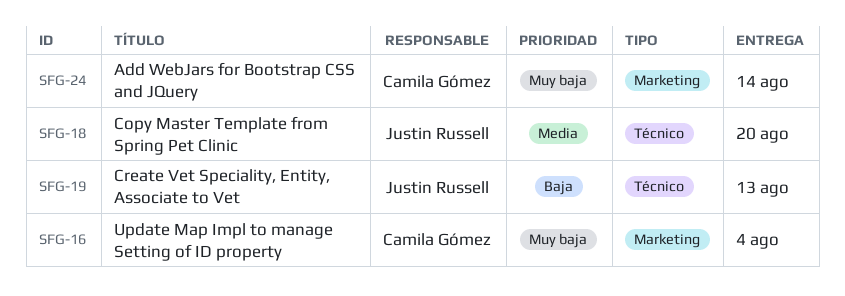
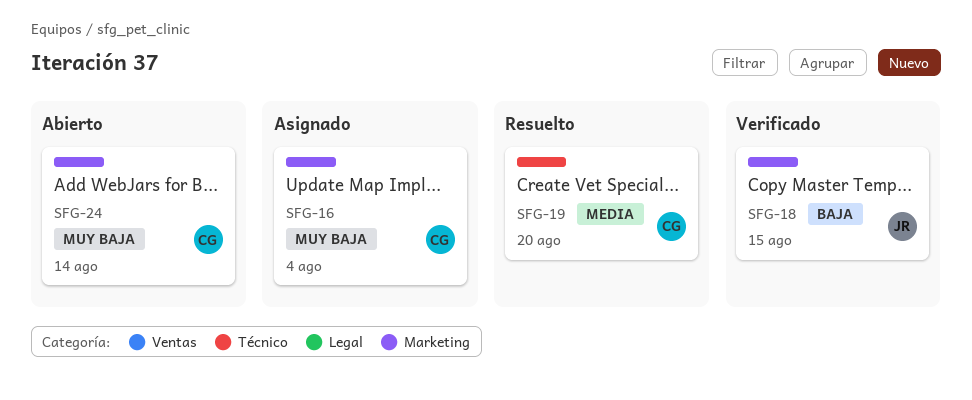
SFG-18, priority: Media -> Baja
SFG-18, label: Técnico -> Marketing
SFG-18, due: Aug 20 -> Aug 15
SFG-19, owner: Justin Russell -> Camila Gómez
SFG-19, priority: Baja -> Media
SFG-19, due: Aug 13 -> Aug 20

